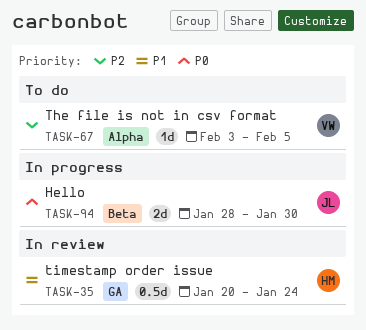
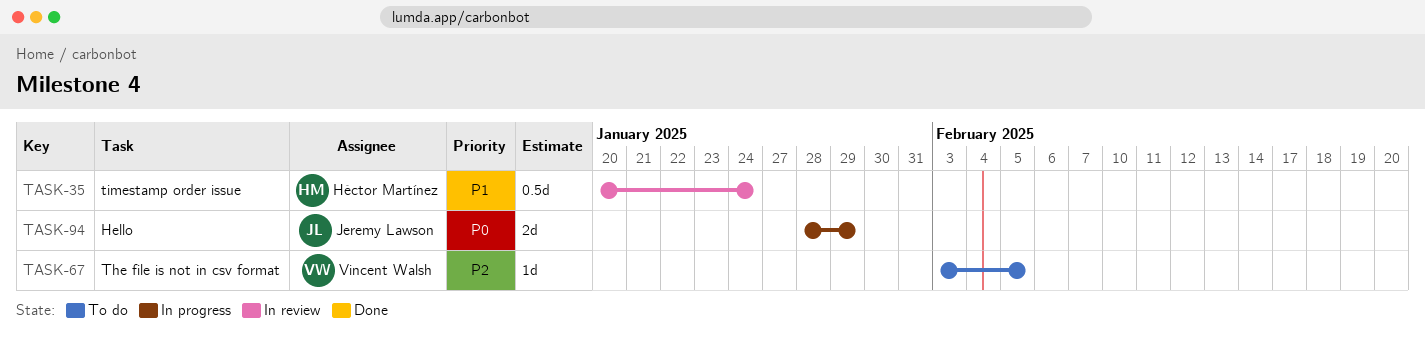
TASK-94, due: Jan 30 -> Jan 29

